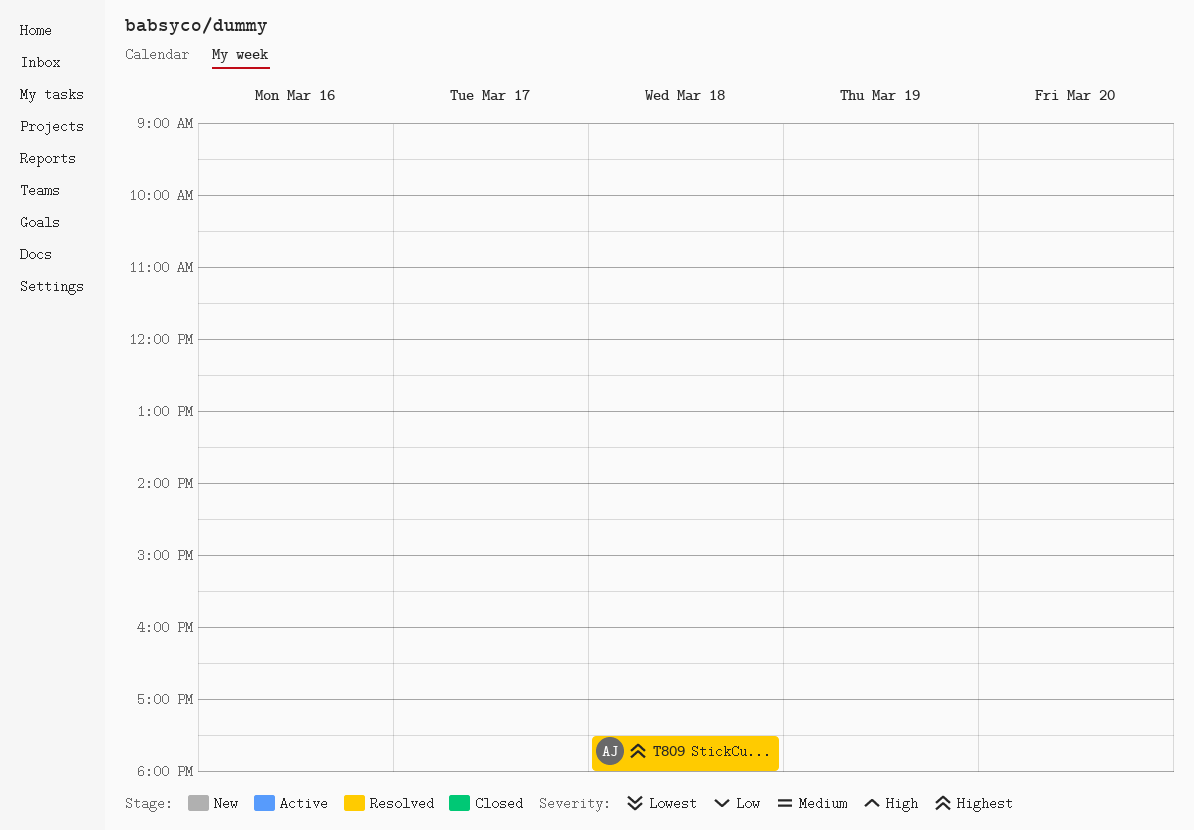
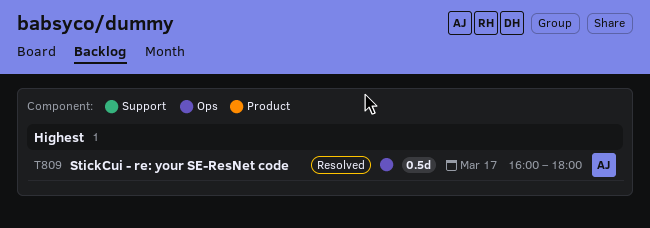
T809, day: Mar 18 -> Mar 17
T809, begins: 17:30 -> 16:00

